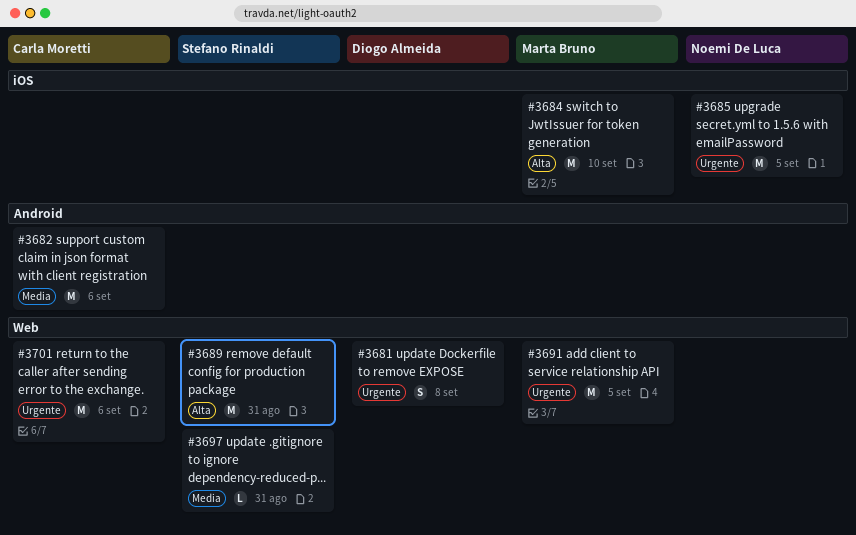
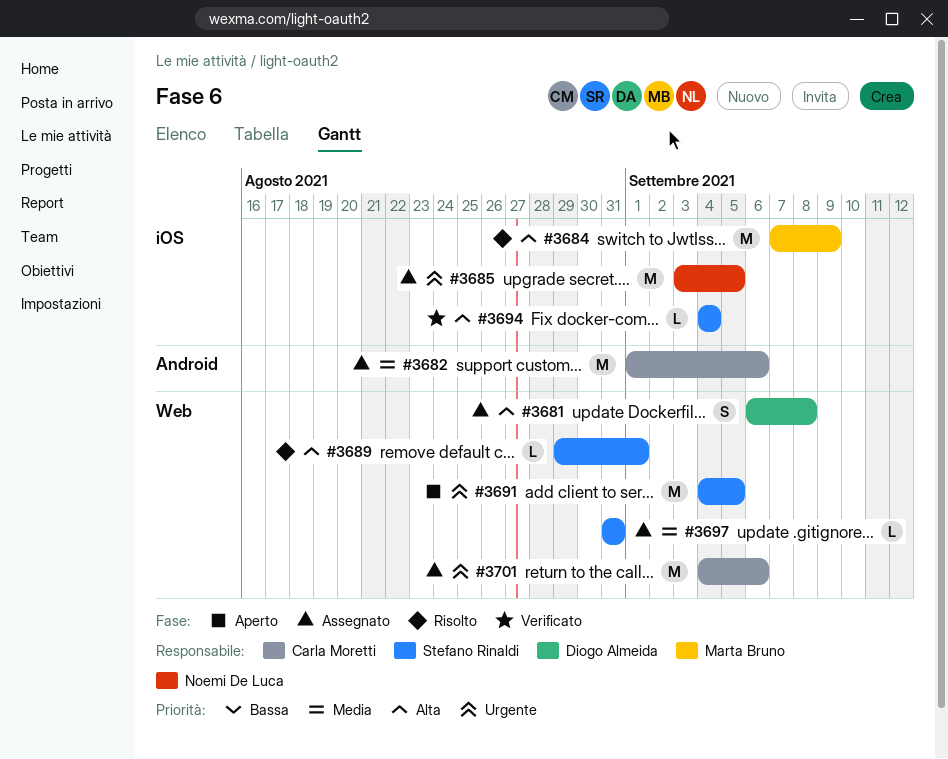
#3681, priority: Urgente -> Alta
#3684, due: Sep 10 -> Sep 9
#3689, estimate: M -> L
#3689, due: Aug 31 -> Sep 1
#3691, owner: Marta Bruno -> Stefano Rinaldi
#3694: none -> present

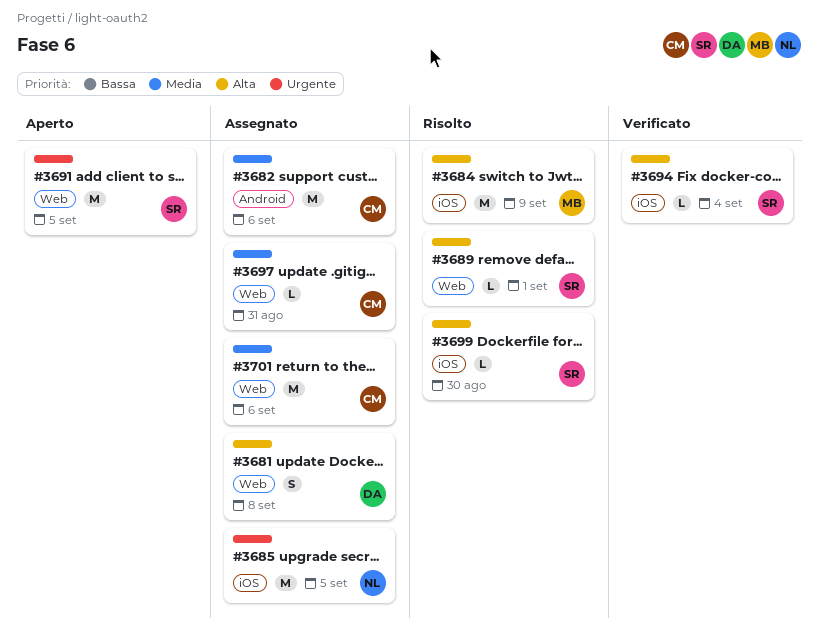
#3697, owner: Stefano Rinaldi -> Carla Moretti
#3699: none -> present
#3701, priority: Urgente -> Media

